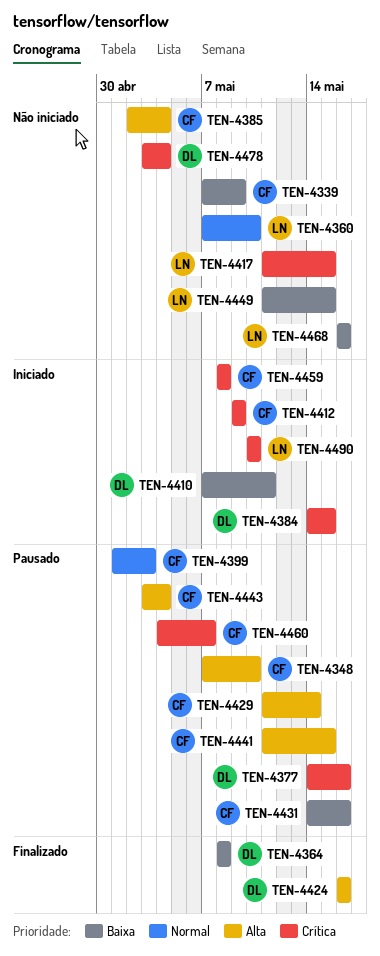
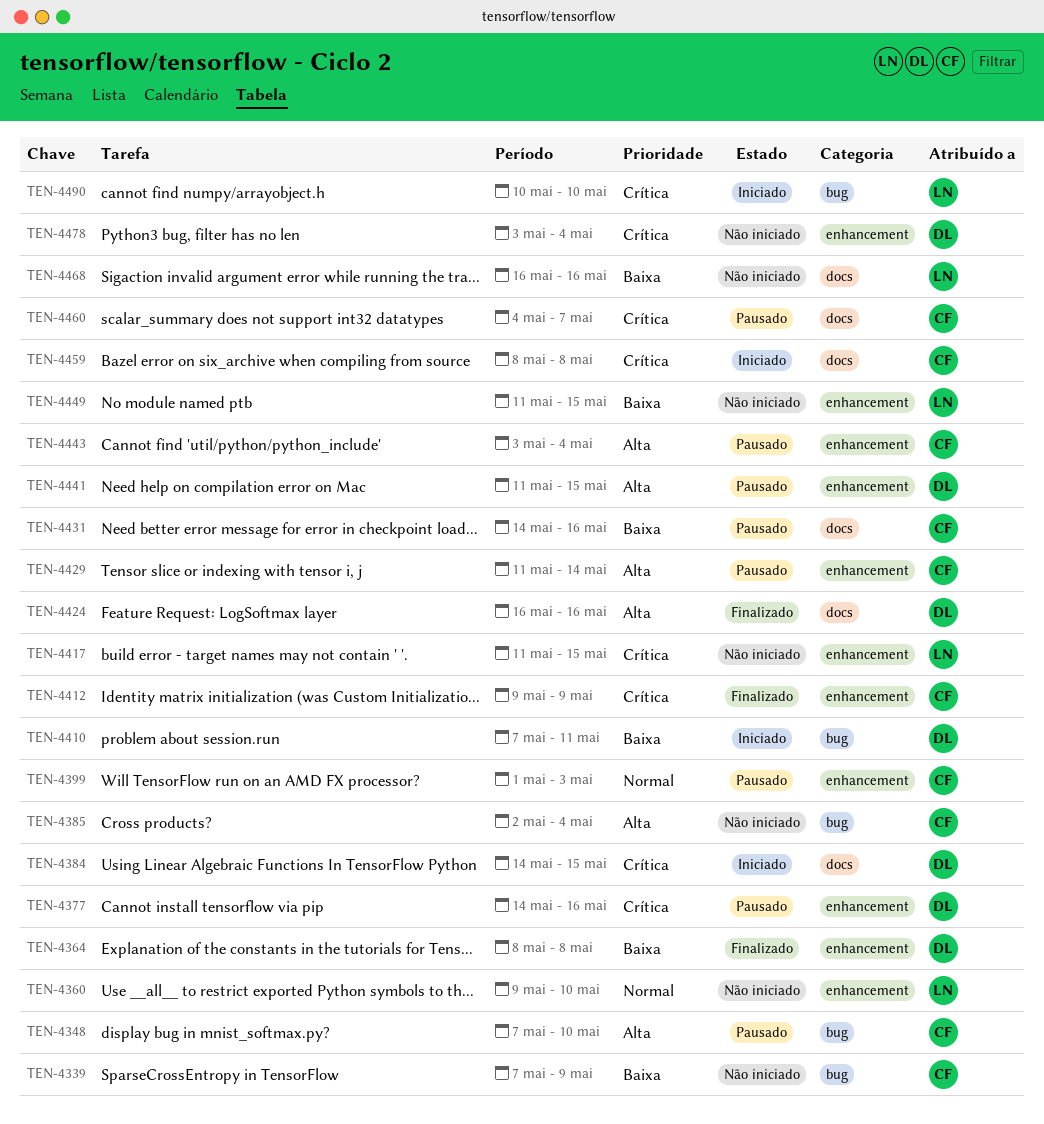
TEN-4360, start: May 7 -> May 9
TEN-4412, status: Iniciado -> Finalizado
TEN-4441, owner: CF -> DL

